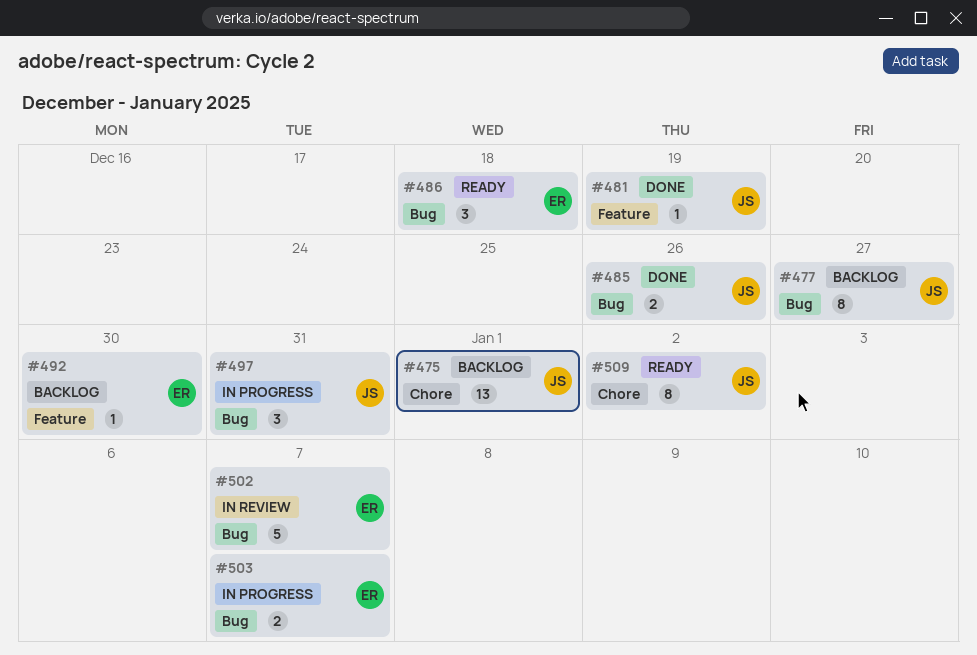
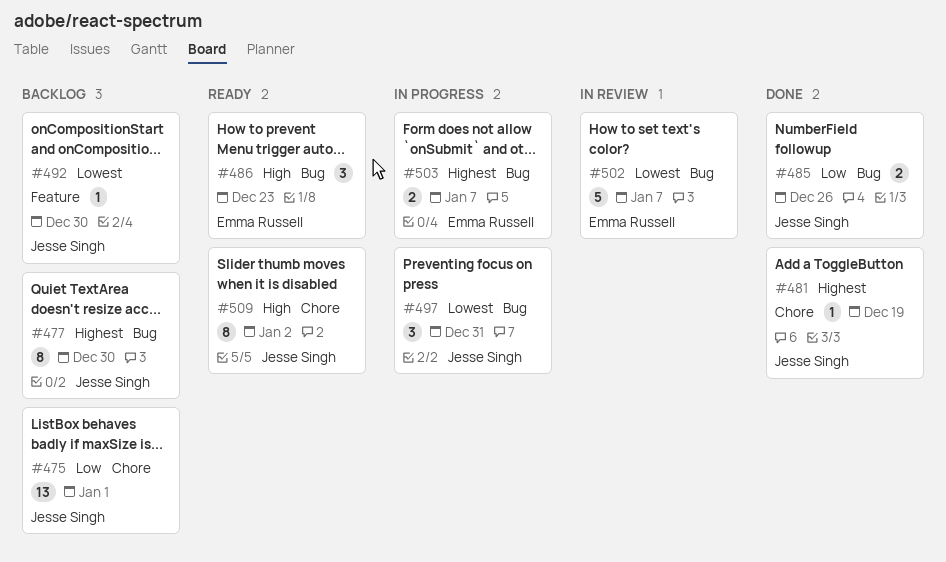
#477, due: Dec 27 -> Dec 30
#481, label: Feature -> Chore
#486, due: Dec 18 -> Dec 23
#492, owner: Emma Russell -> Jesse Singh

